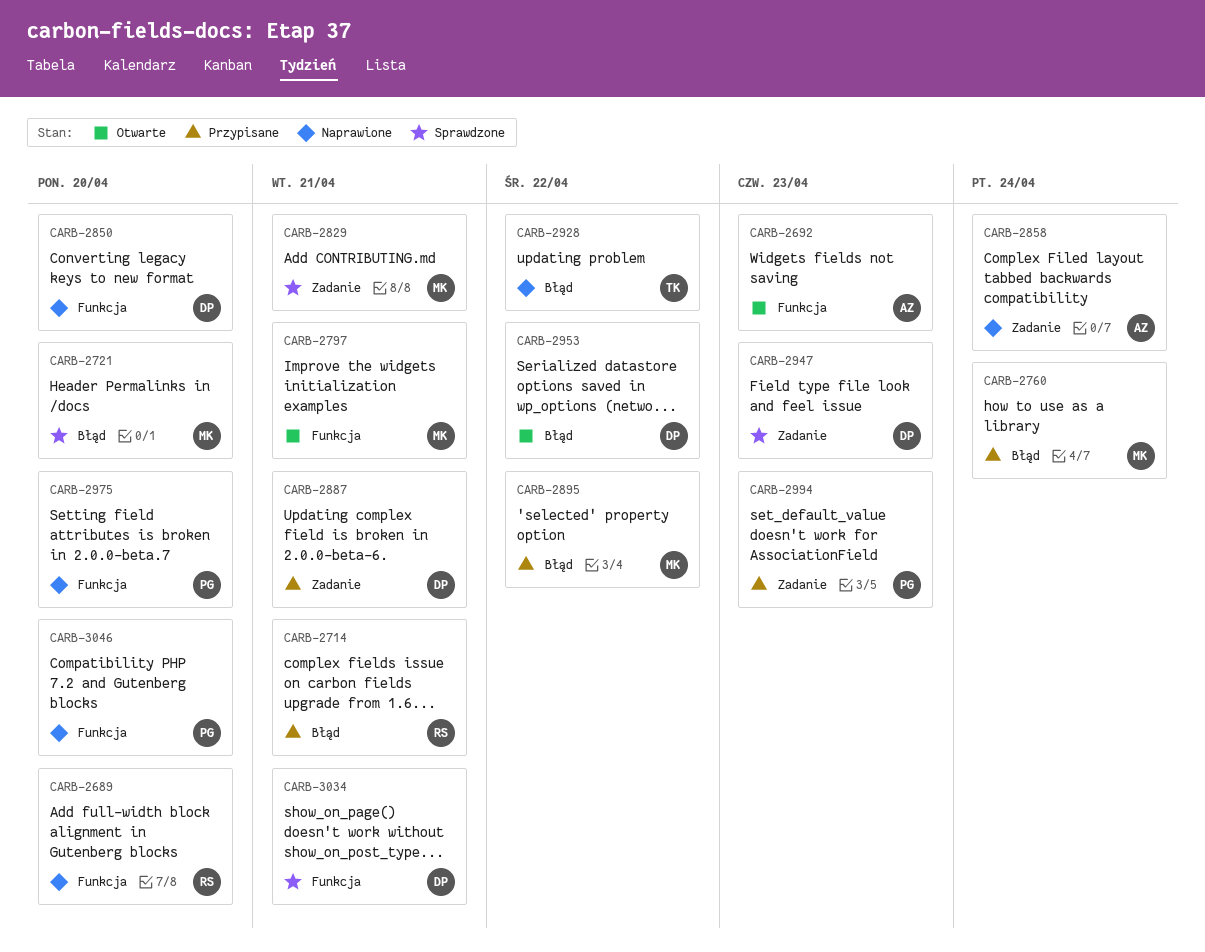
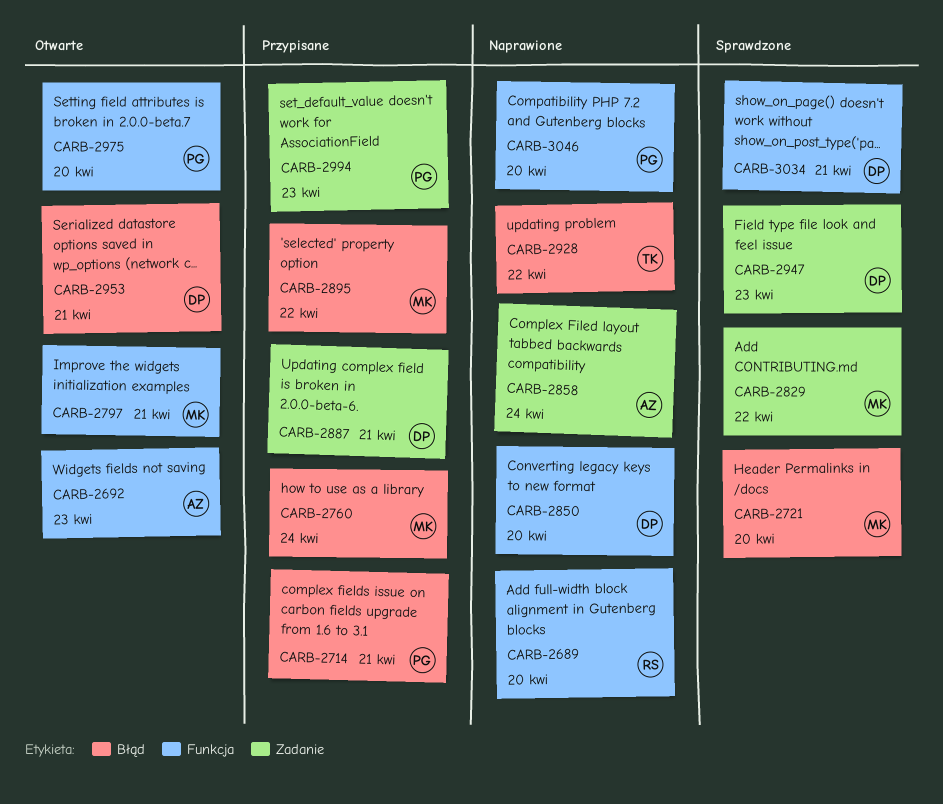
CARB-2714, owner: RS -> PG
CARB-2829, due: Apr 21 -> Apr 22
CARB-2953, due: Apr 22 -> Apr 21
CARB-2975, status: Naprawione -> Otwarte

